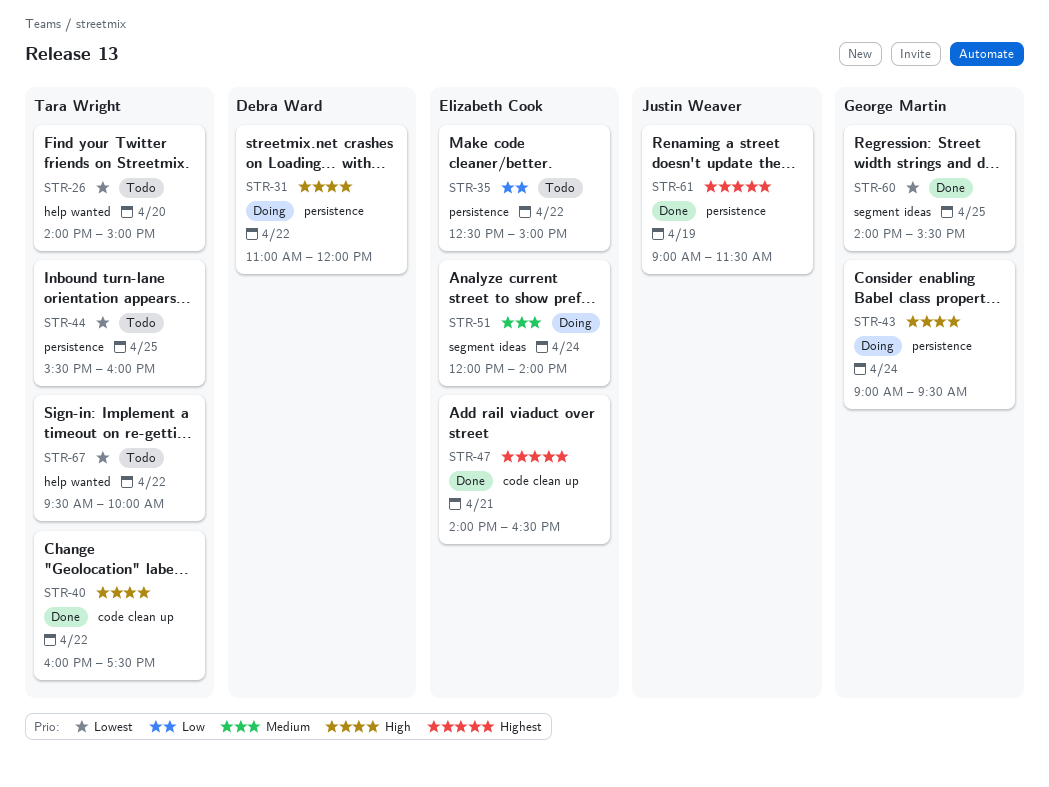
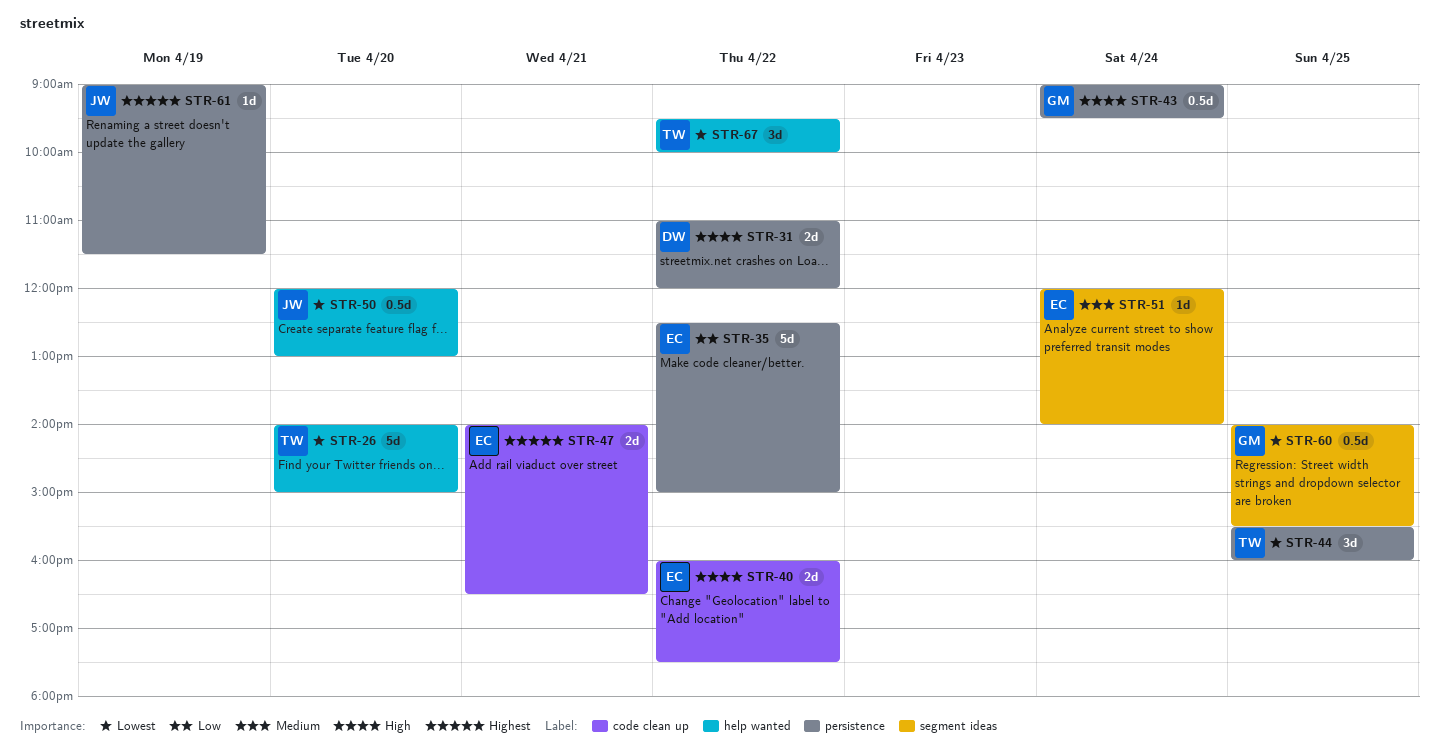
STR-40, owner: Tara Wright -> Elizabeth Cook
STR-50: none -> present

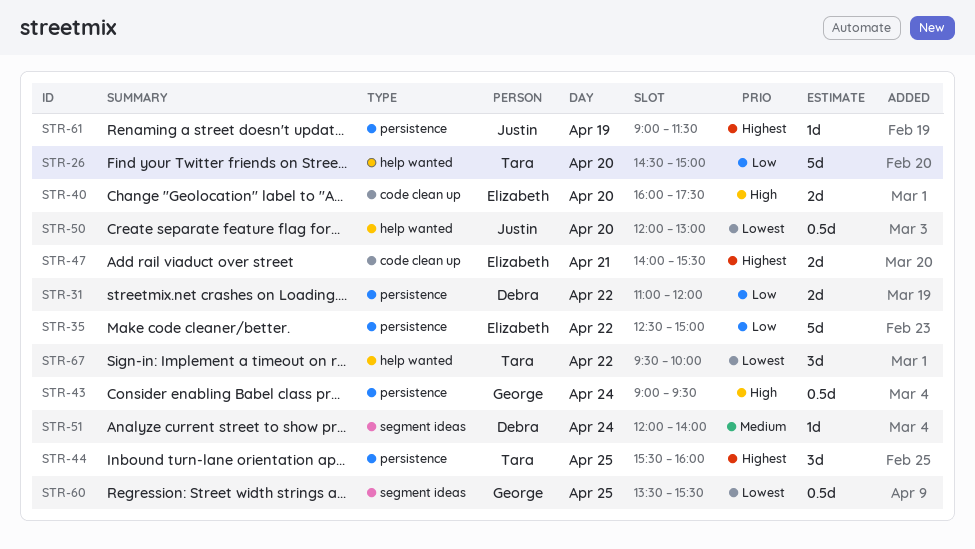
STR-26, priority: Lowest -> Low
STR-26, begins: 14:00 -> 14:30
STR-31, priority: High -> Low
STR-40, day: Apr 22 -> Apr 20
STR-44, priority: Lowest -> Highest
STR-47, ends: 16:30 -> 15:30
STR-51, owner: Elizabeth -> Debra
STR-60, begins: 14:00 -> 13:30

